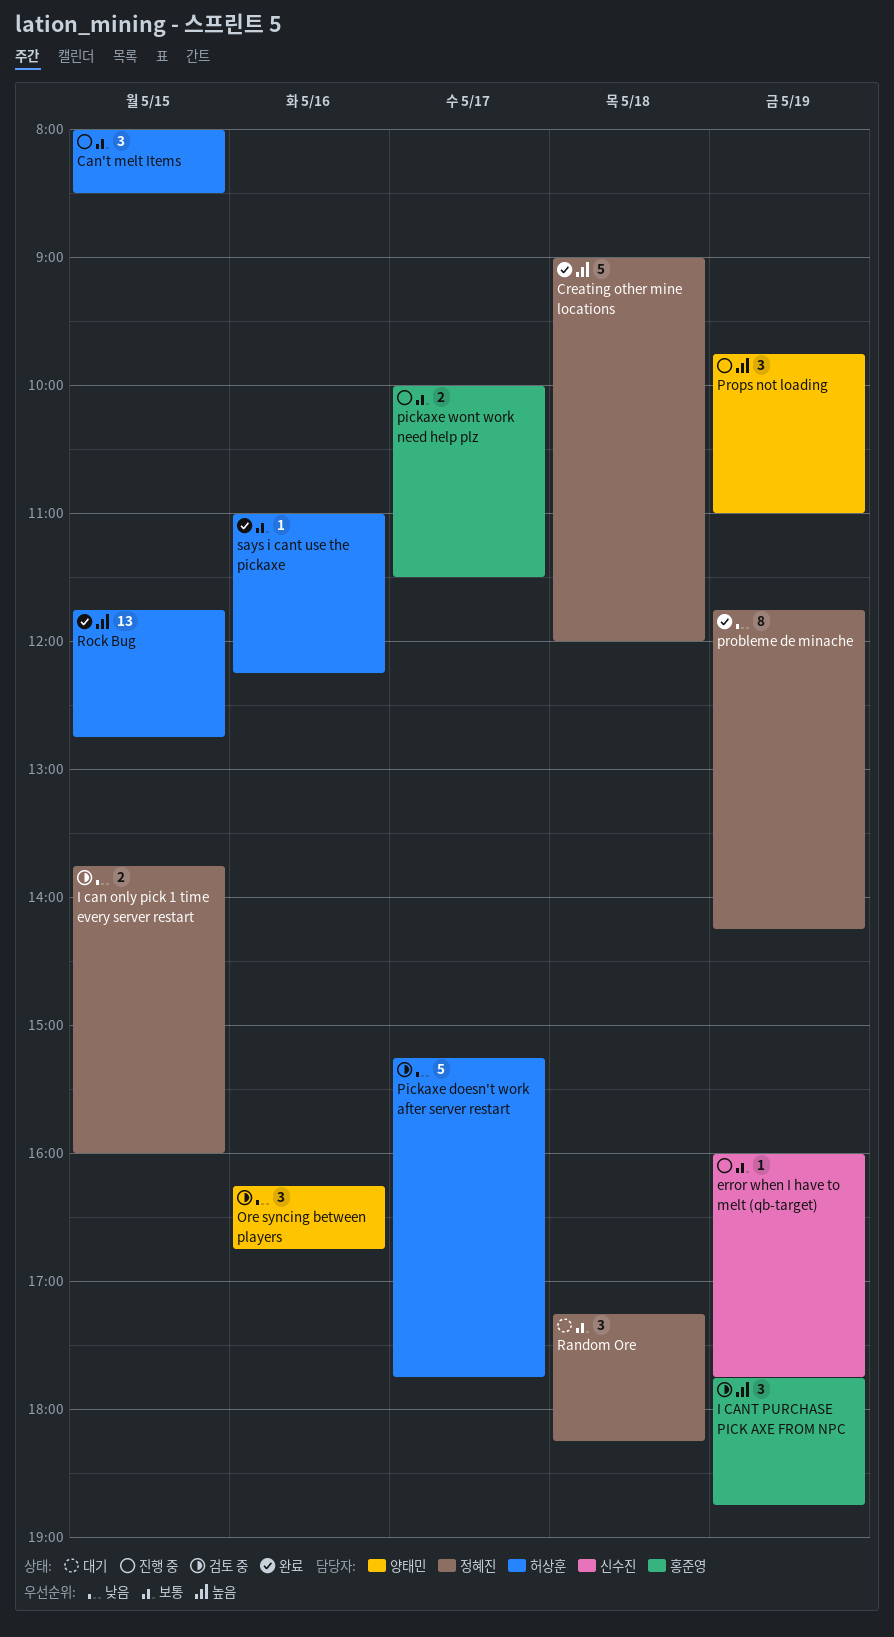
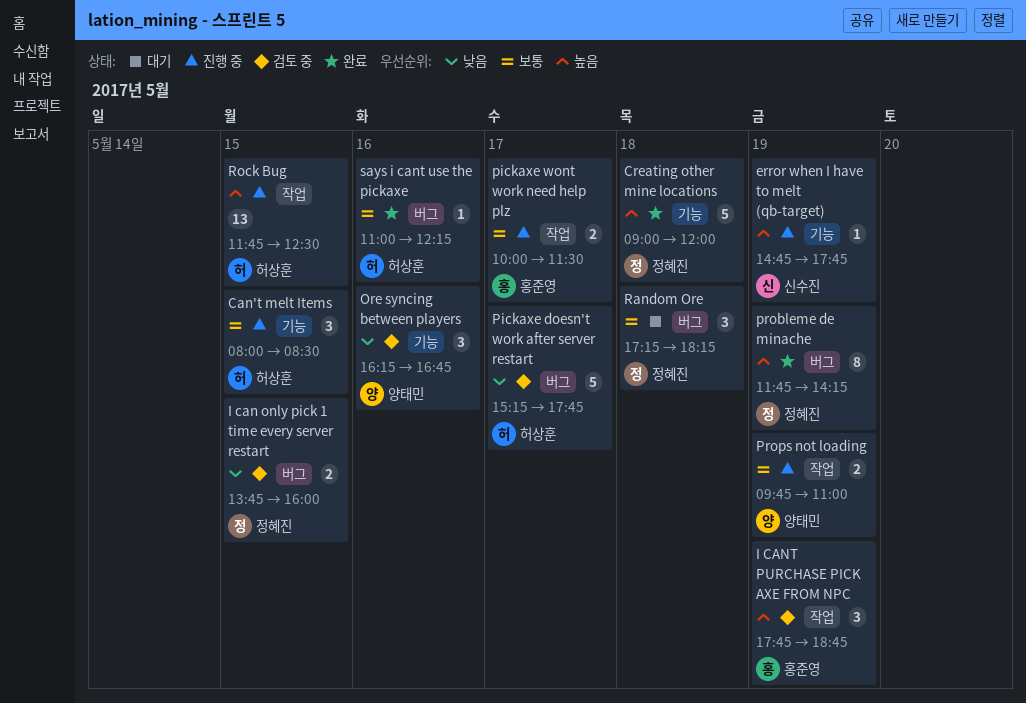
error when I have to melt (qb-target), priority: 보통 -> 높음
error when I have to melt (qb-target), begins: 16:00 -> 14:45
probleme de minache, priority: 낮음 -> 높음
Props not loading, priority: 높음 -> 보통
Props not loading, estimate: 3 -> 2
Rock Bug, status: 완료 -> 진행 중
Rock Bug, ends: 12:45 -> 12:30

